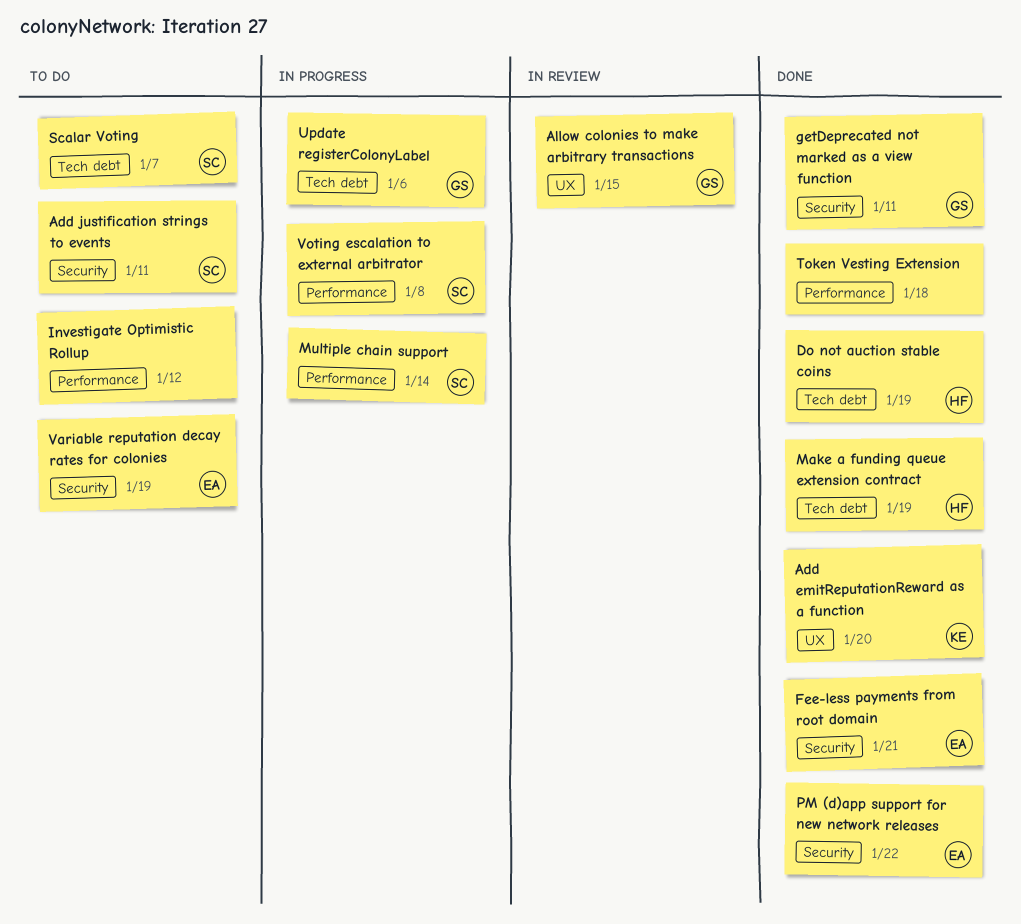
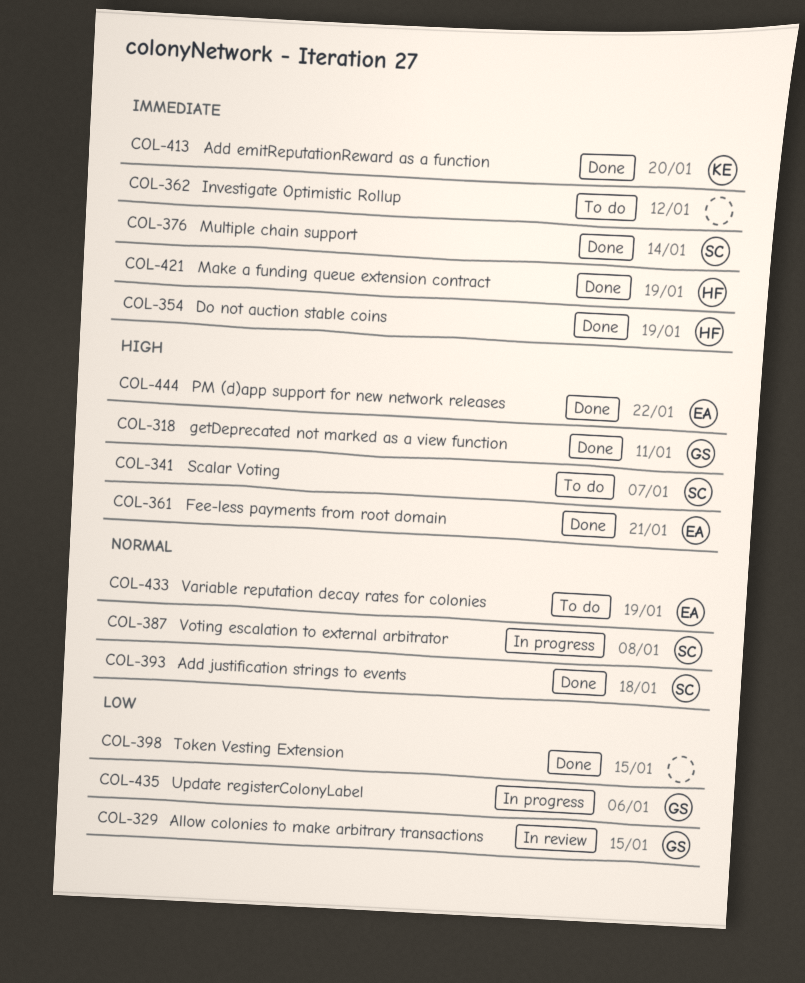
Add justification strings to events, status: To do -> Done
Add justification strings to events, due: Jan 11 -> Jan 18
Multiple chain support, status: In progress -> Done
Token Vesting Extension, due: Jan 18 -> Jan 15

